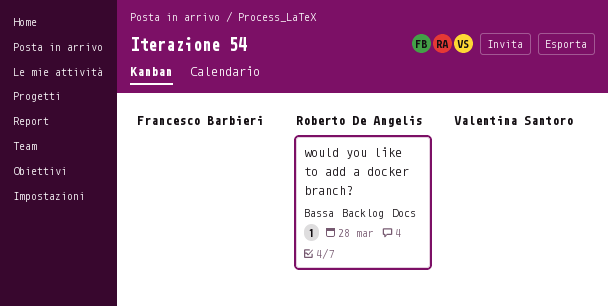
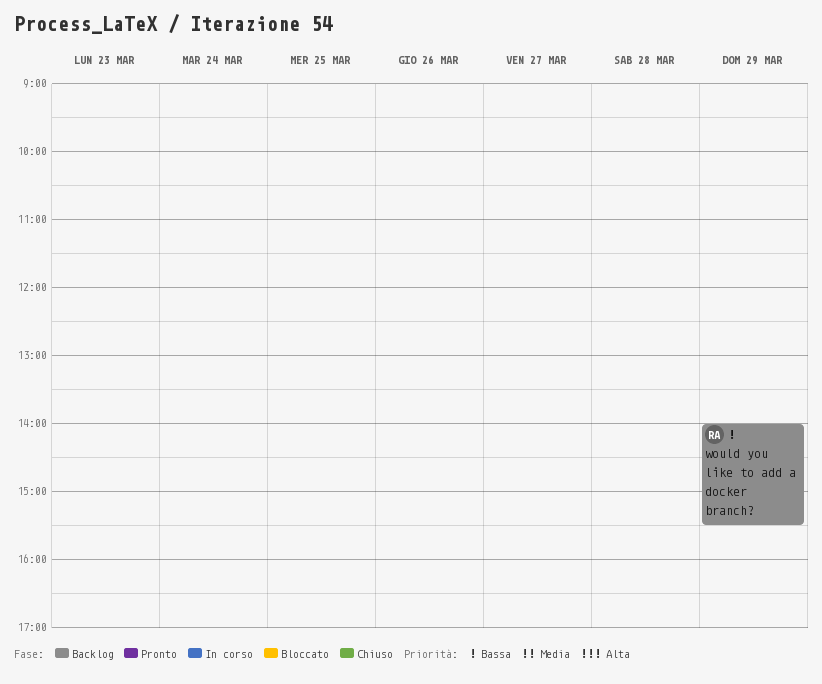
would you like to add a docker branch?, day: Mar 28 -> Mar 29

